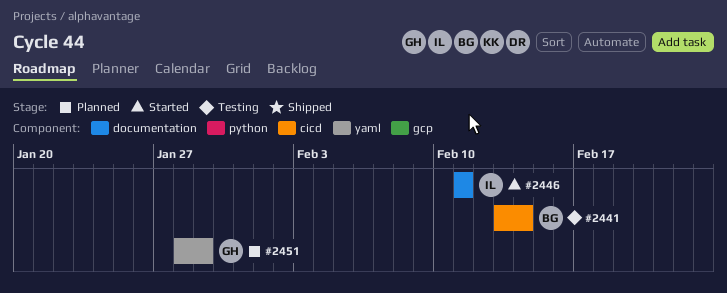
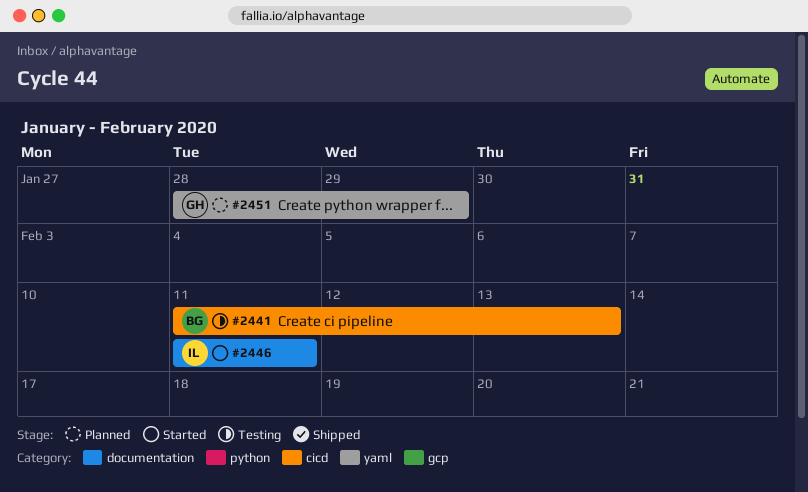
#2441, start: Feb 13 -> Feb 11
#2441, due: Feb 14 -> Feb 13

